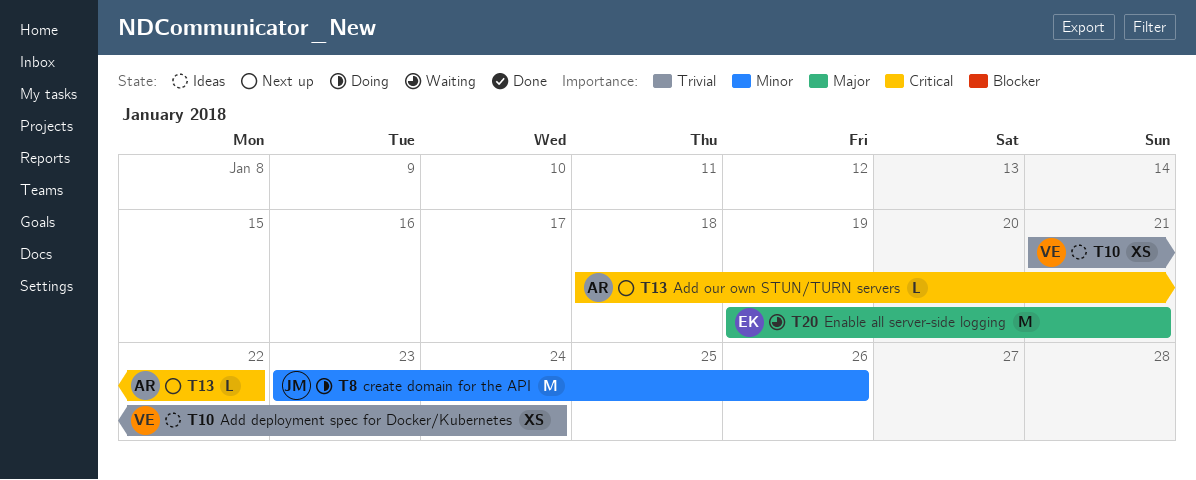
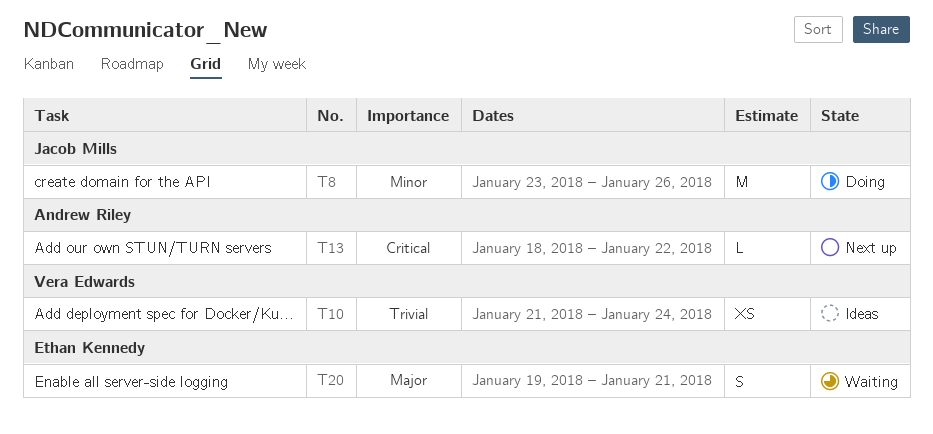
T20, estimate: M -> S

